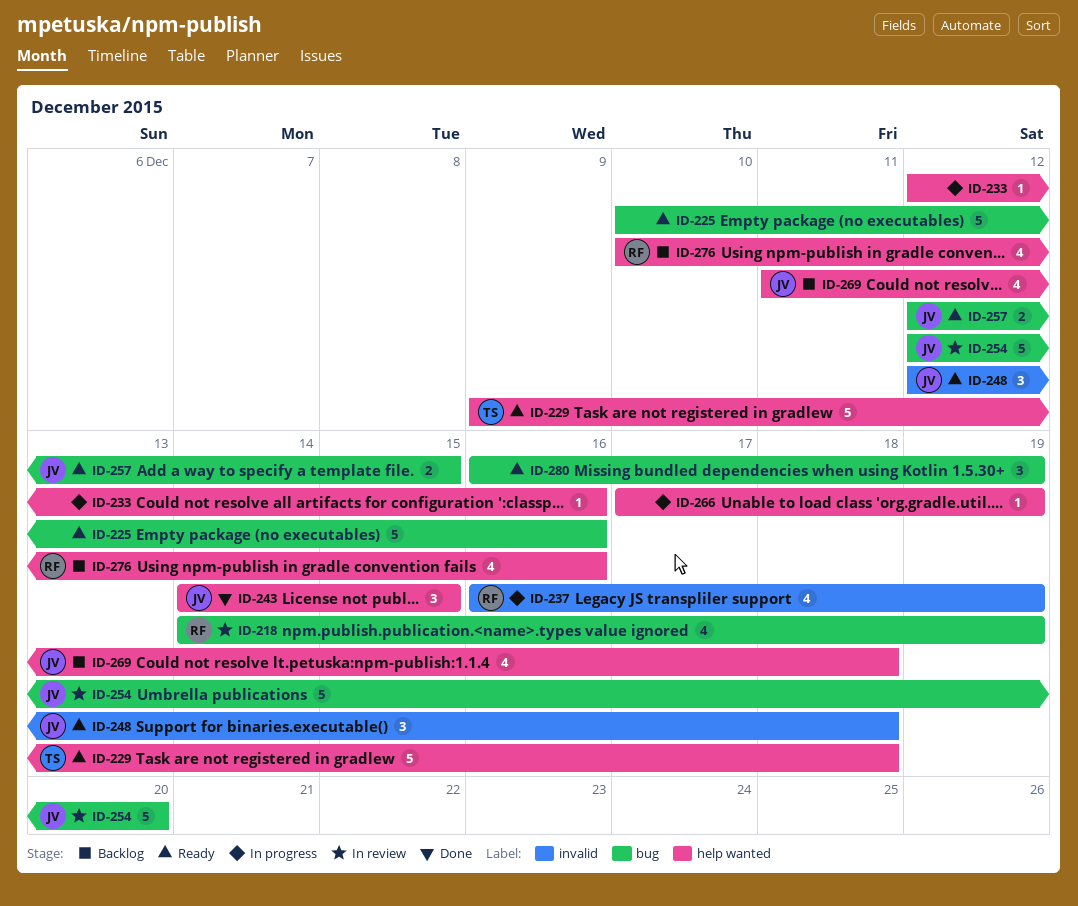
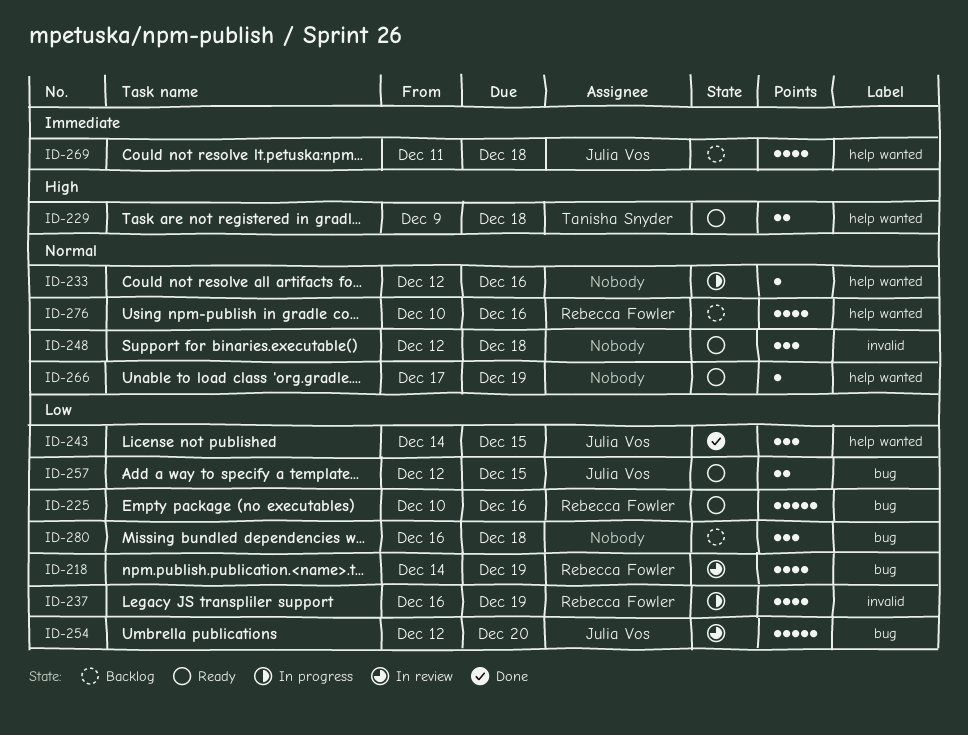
ID-225, owner: none -> Rebecca Fowler
ID-229, estimate: 5 -> 2
ID-248, owner: Julia Vos -> none
ID-266, status: In progress -> Ready
ID-280, status: Ready -> Backlog
ID-280, due: Dec 19 -> Dec 18

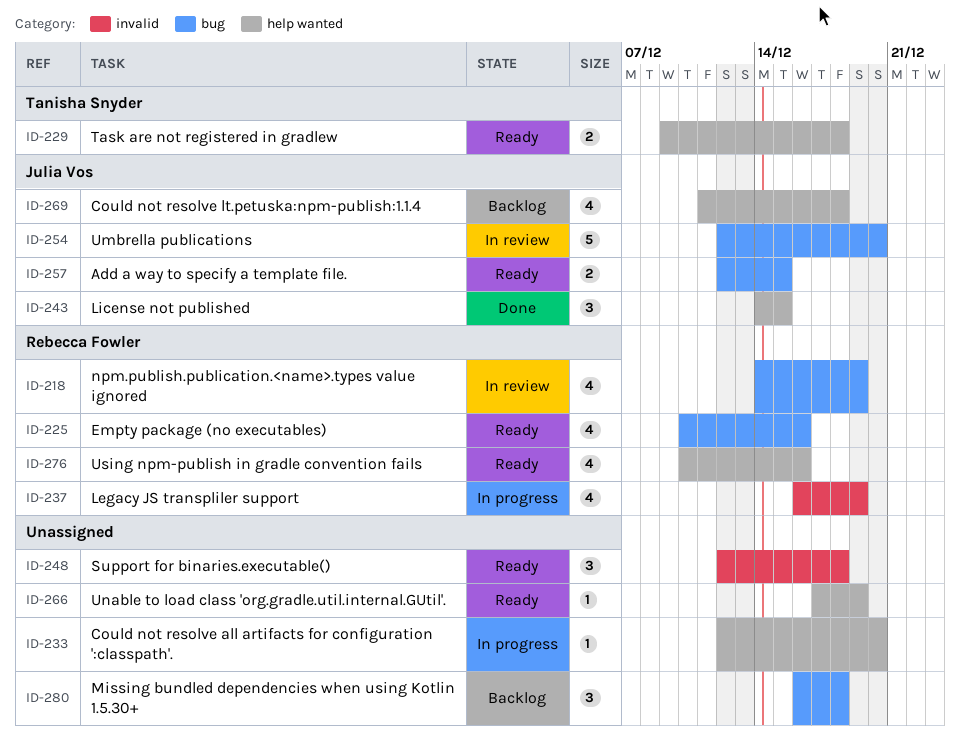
ID-225, estimate: 5 -> 4
ID-233, due: Dec 16 -> Dec 20
ID-276, status: Backlog -> Ready

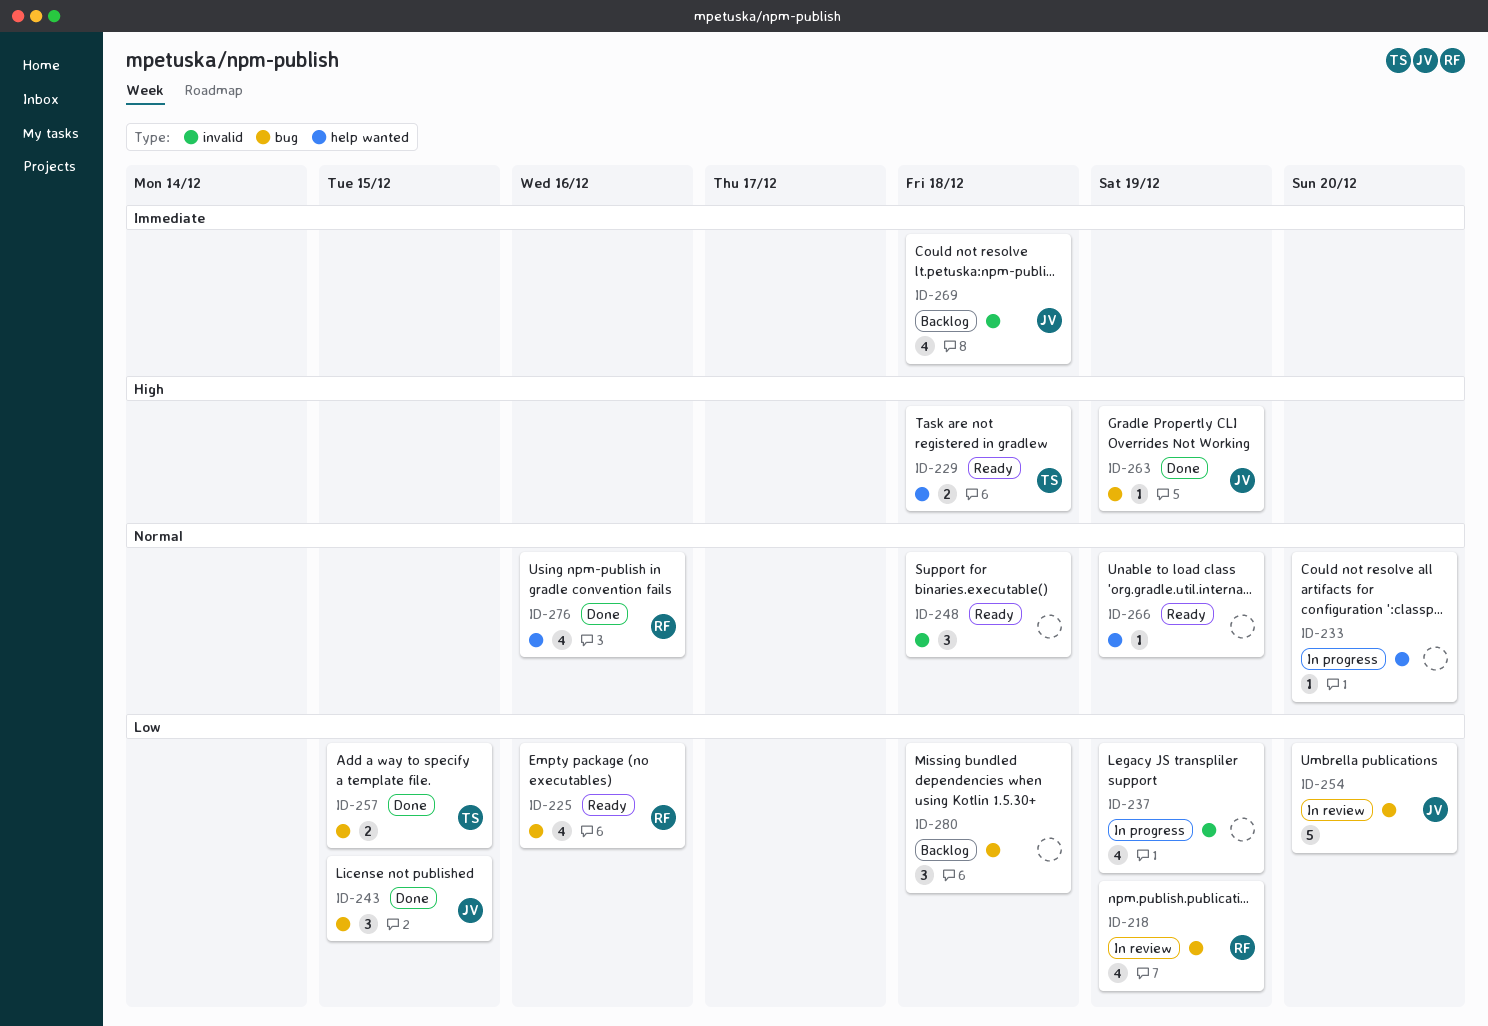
ID-237, owner: Rebecca Fowler -> none
ID-243, label: help wanted -> bug
ID-257, status: Ready -> Done
ID-257, owner: Julia Vos -> Tanisha Snyder
ID-263: none -> present
ID-269, label: help wanted -> invalid
ID-276, status: Ready -> Done

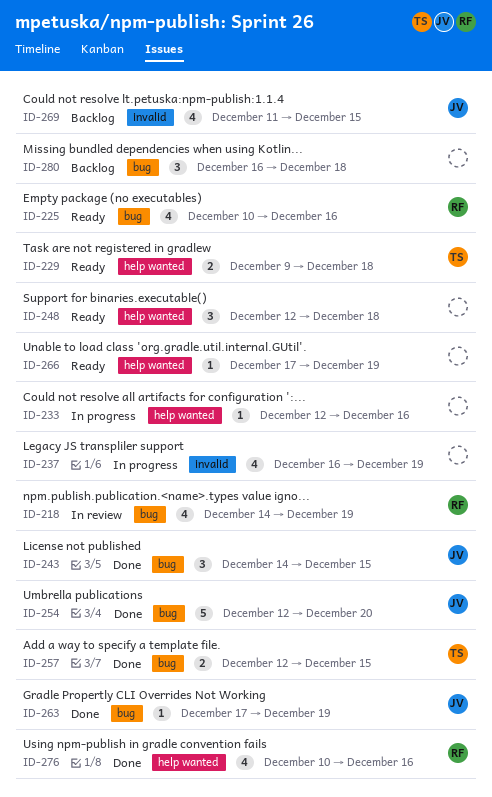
ID-233, due: Dec 20 -> Dec 16
ID-248, label: invalid -> help wanted
ID-254, status: In review -> Done
ID-269, due: Dec 18 -> Dec 15

